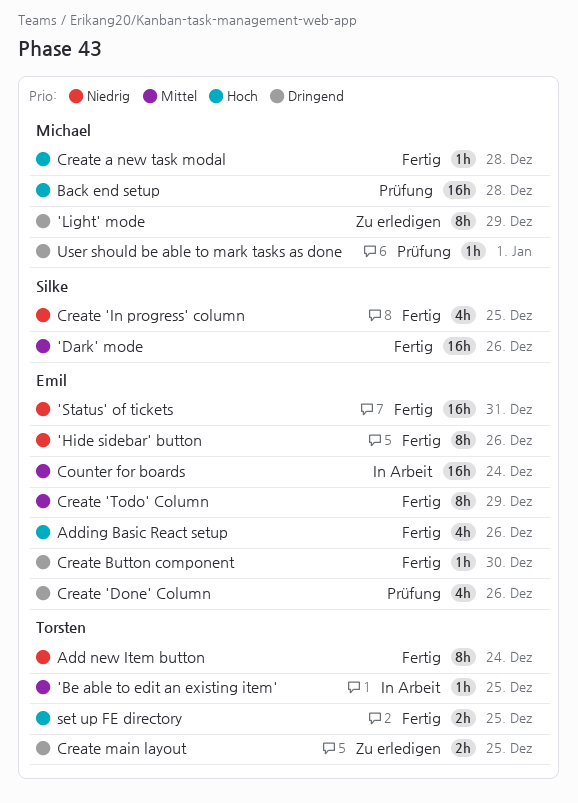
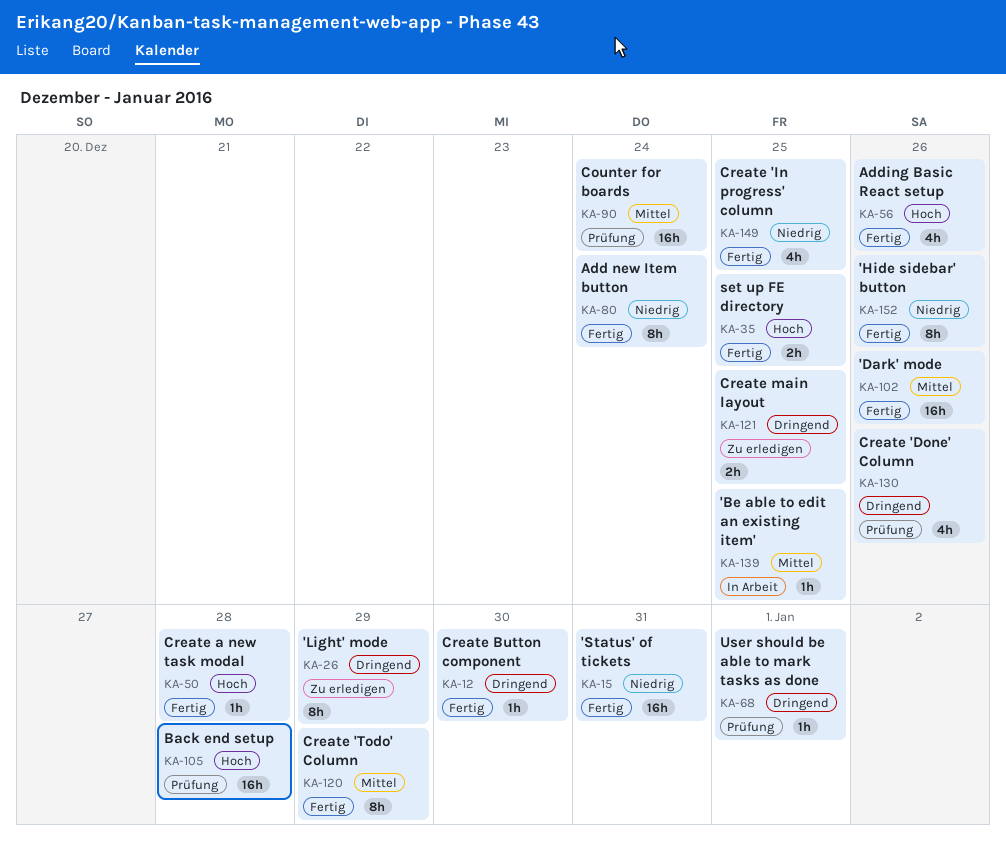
Counter for boards, status: In Arbeit -> Prüfung

